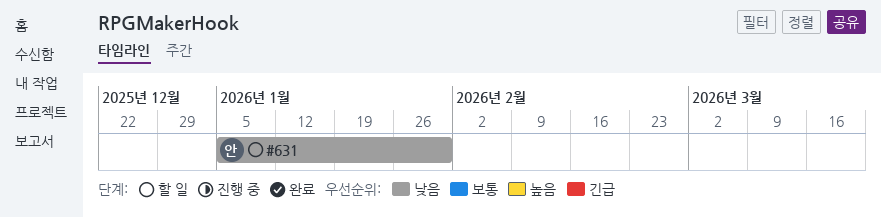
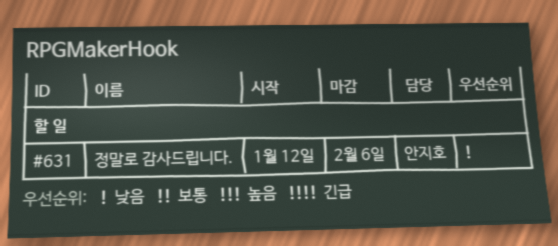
#631, start: Jan 5 -> Jan 12
#631, due: Jan 30 -> Feb 6

